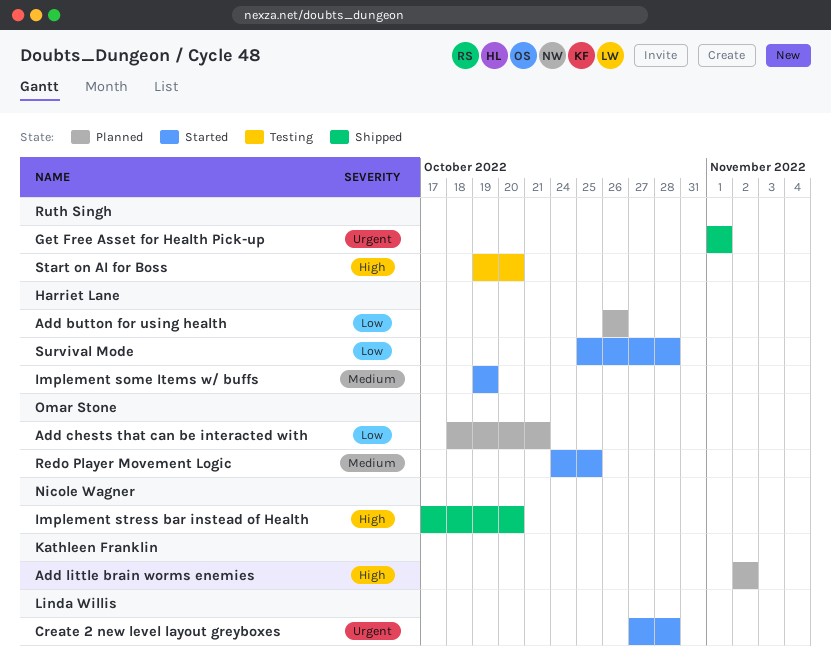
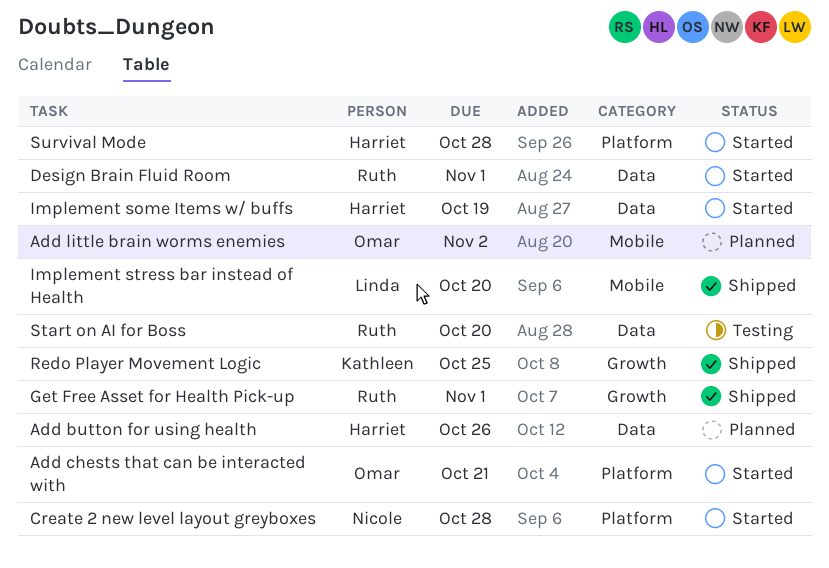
Add chests that can be interacted with, status: Planned -> Started
Add little brain worms enemies, owner: Kathleen Franklin -> Omar Stone
Create 2 new level layout greyboxes, owner: Linda Willis -> Nicole Wagner
Design Brain Fluid Room: none -> present
Implement stress bar instead of Health, owner: Nicole Wagner -> Linda Willis
Redo Player Movement Logic, status: Started -> Shipped
Redo Player Movement Logic, owner: Omar Stone -> Kathleen Franklin

